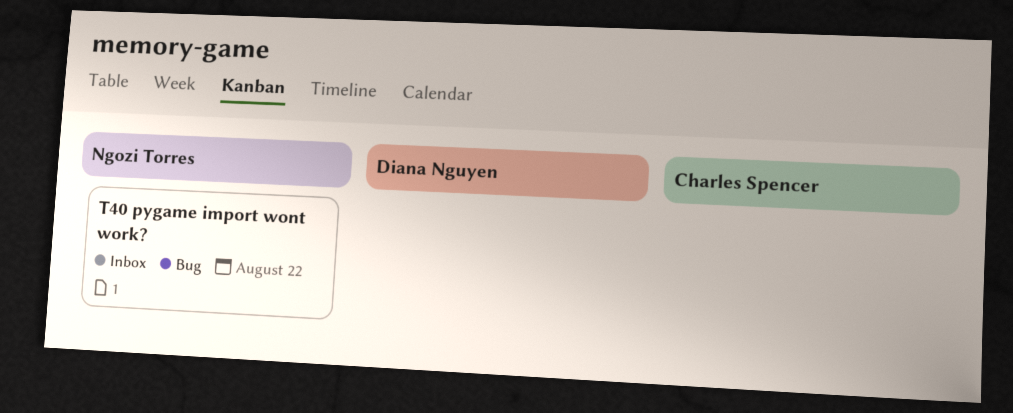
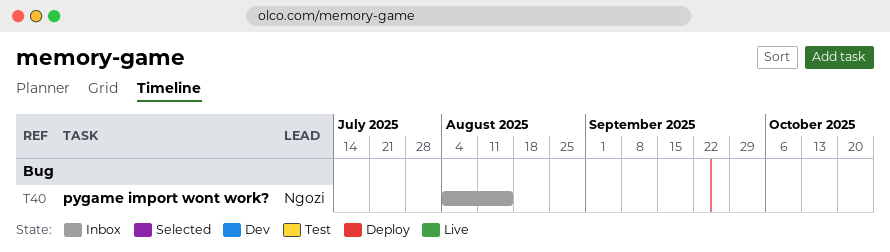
T40, due: Aug 22 -> Aug 15

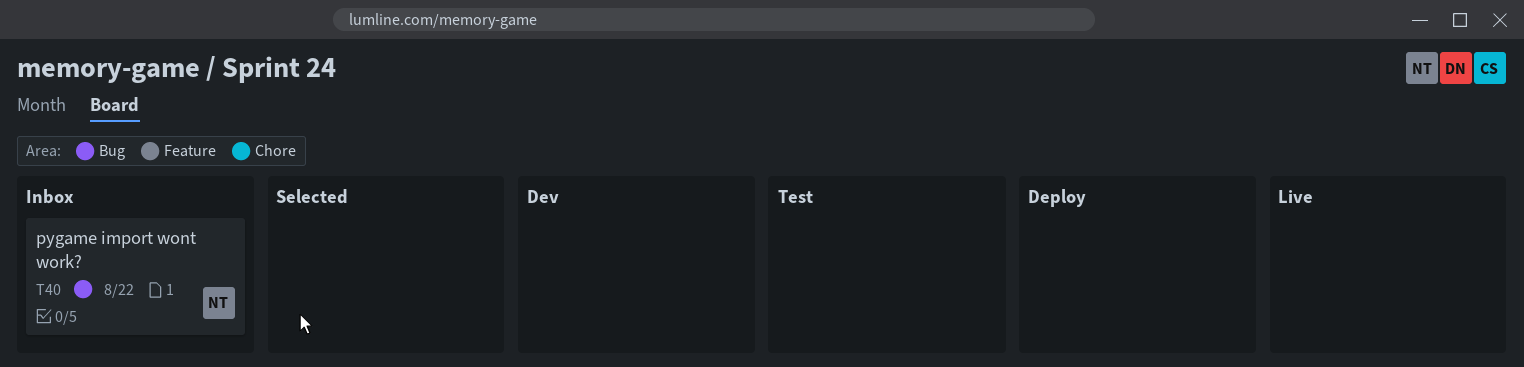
T40, due: Aug 15 -> Aug 22

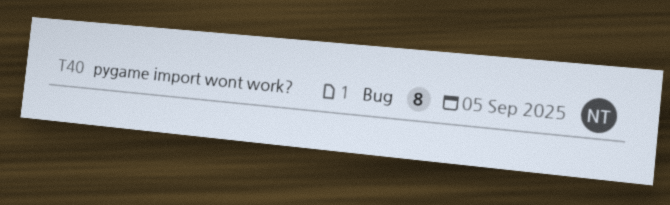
T40, due: Aug 22 -> Sep 5

